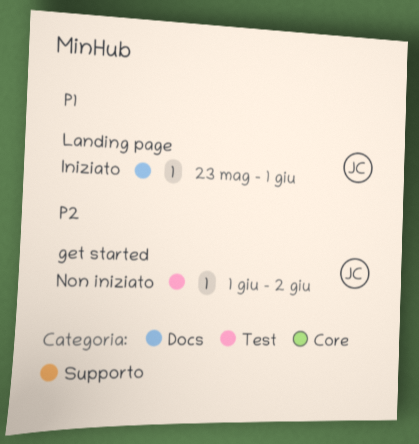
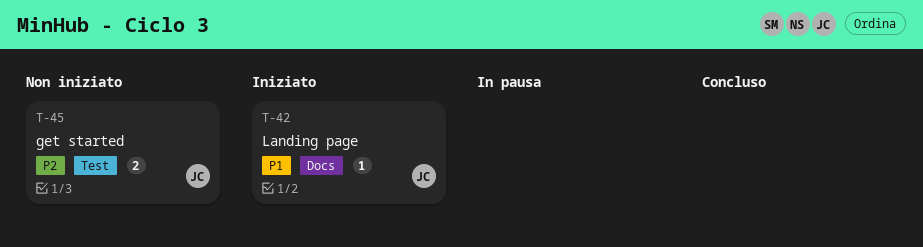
get started, estimate: 1 -> 2

